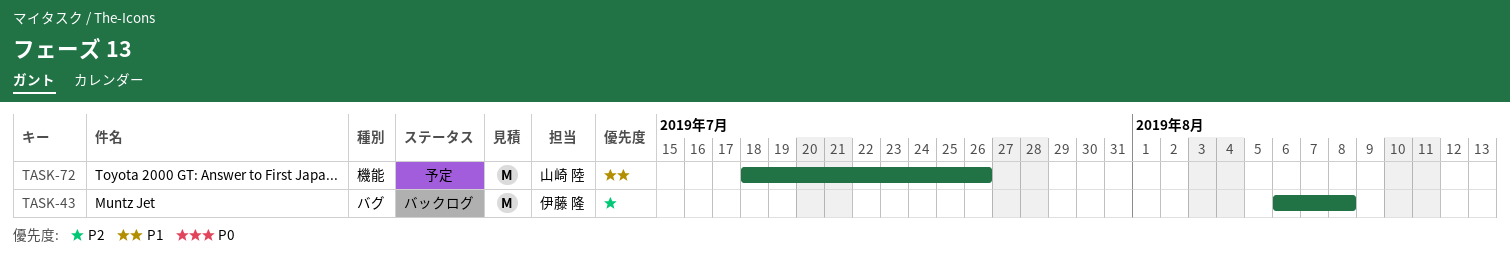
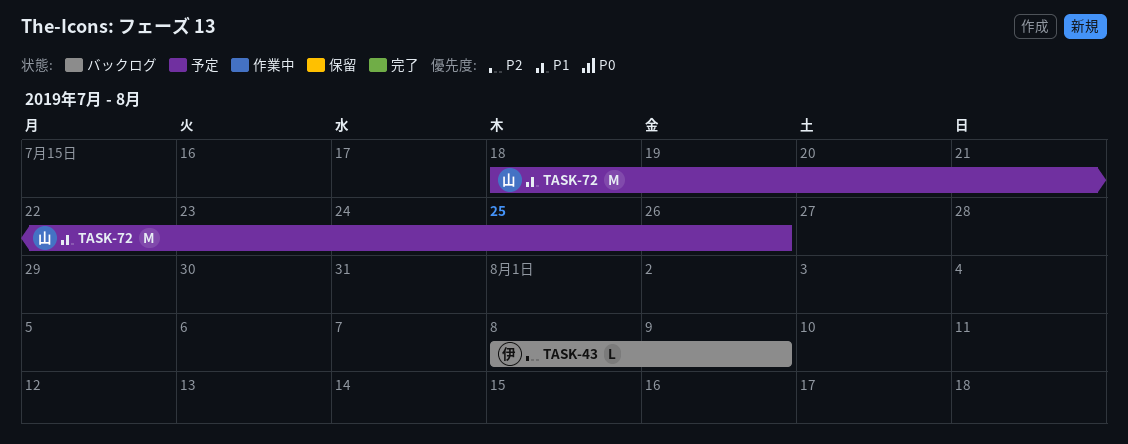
TASK-43, estimate: M -> L
TASK-43, start: Aug 6 -> Aug 8
TASK-43, due: Aug 8 -> Aug 9

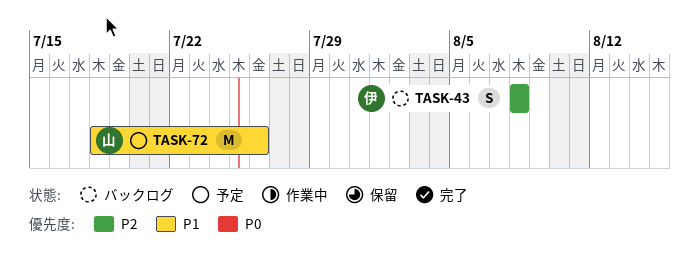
TASK-43, estimate: L -> S
TASK-43, due: Aug 9 -> Aug 8

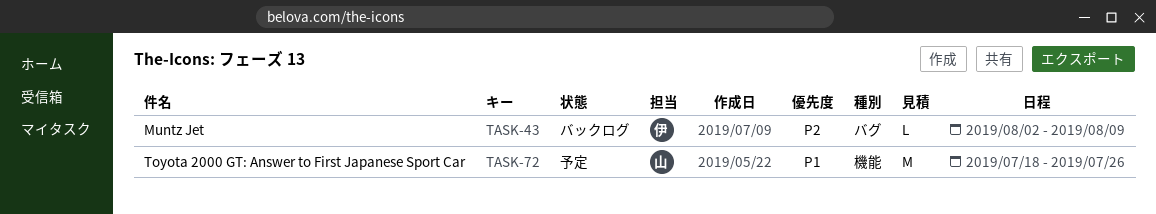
TASK-43, estimate: S -> L
TASK-43, start: Aug 8 -> Aug 2
TASK-43, due: Aug 8 -> Aug 9

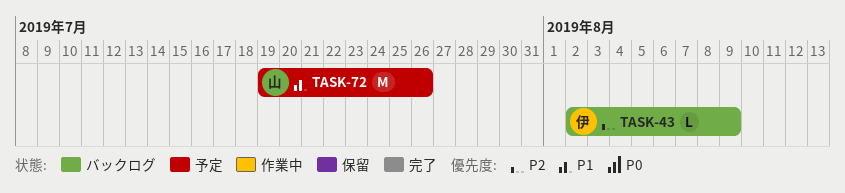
TASK-72, start: Jul 18 -> Jul 19

